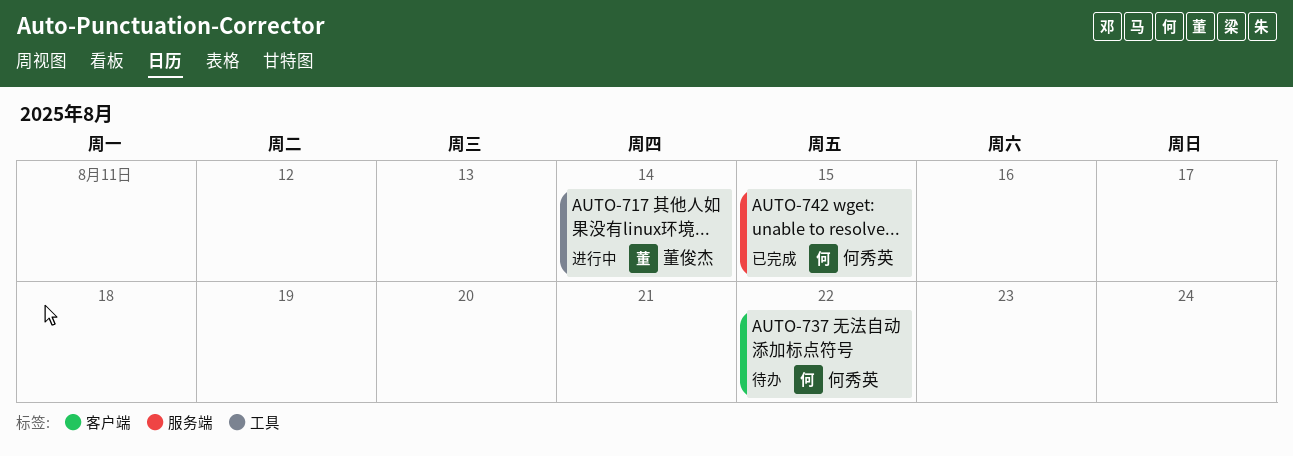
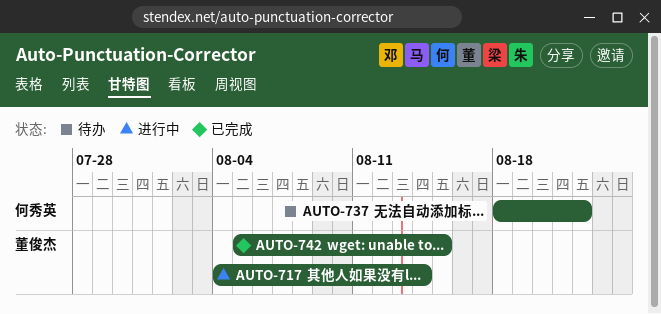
AUTO-742, owner: 何秀英 -> 董俊杰

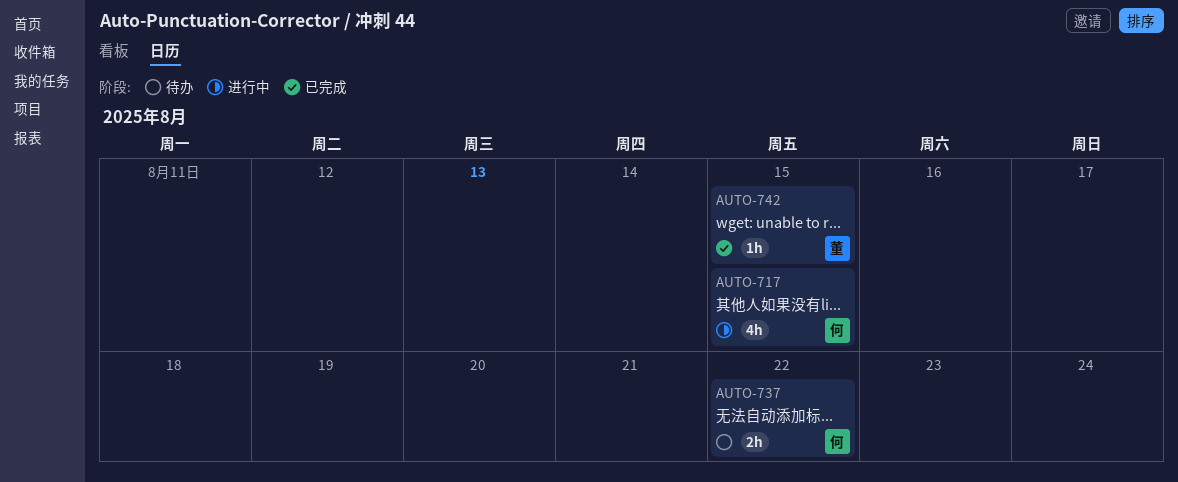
AUTO-717, owner: 董俊杰 -> 何秀英
AUTO-717, due: Aug 14 -> Aug 15

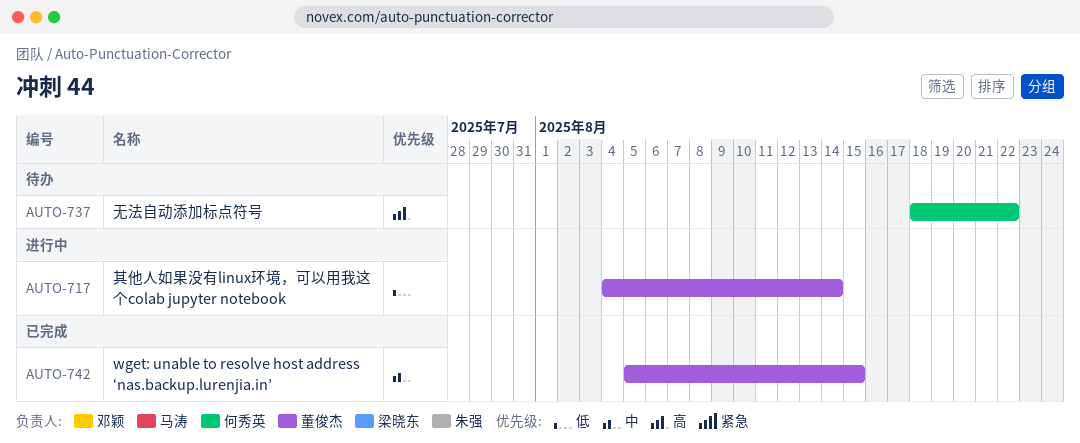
AUTO-717, owner: 何秀英 -> 董俊杰
AUTO-717, due: Aug 15 -> Aug 14

